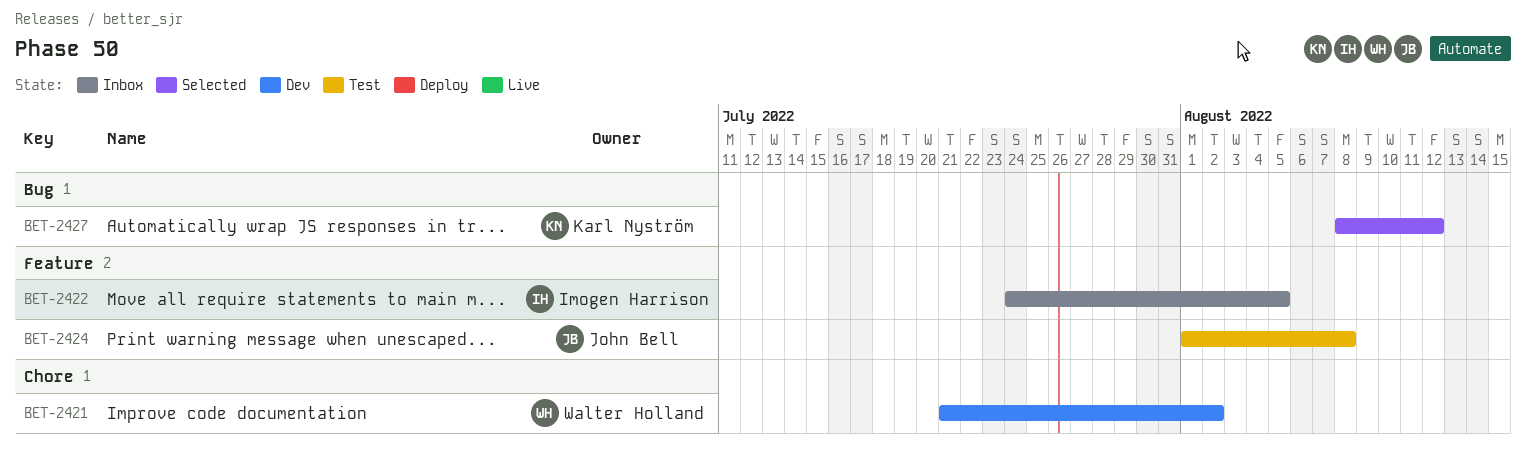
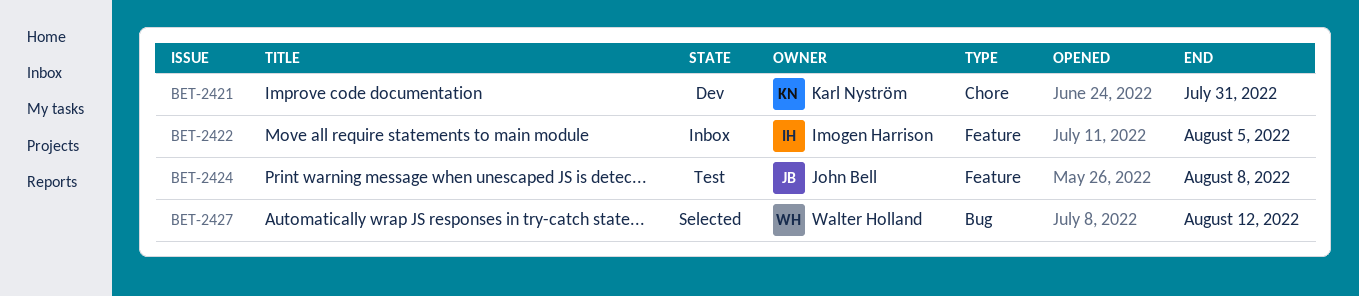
BET-2421, owner: Walter Holland -> Karl Nyström
BET-2421, due: Aug 2 -> Jul 31
BET-2427, owner: Karl Nyström -> Walter Holland

